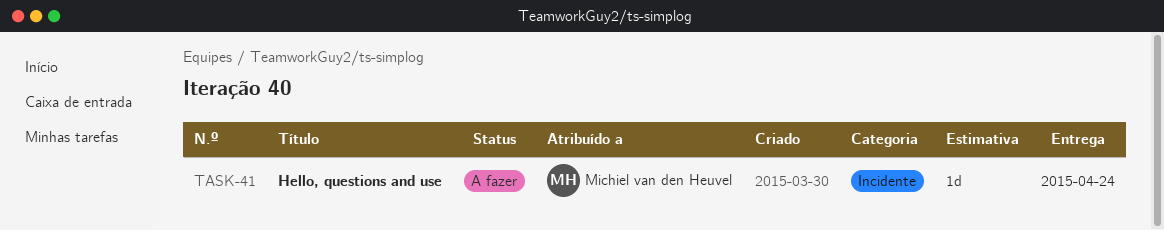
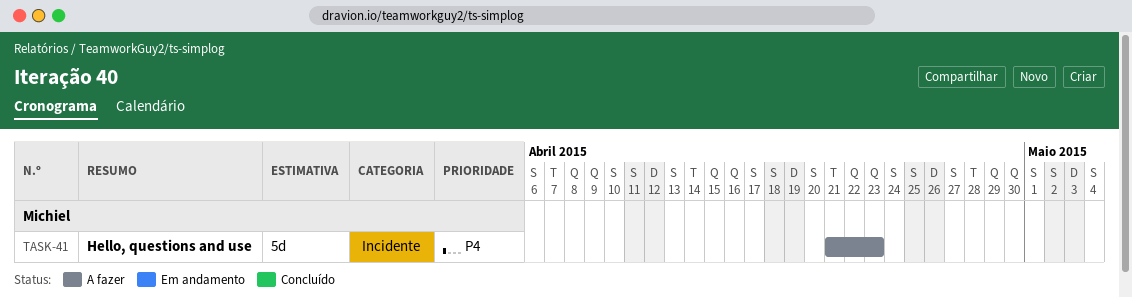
TASK-41, estimate: 1d -> 5d
TASK-41, due: Apr 24 -> Apr 23

